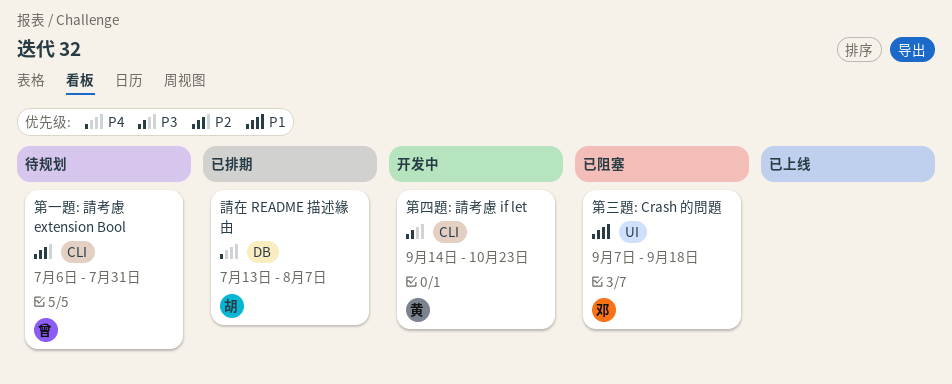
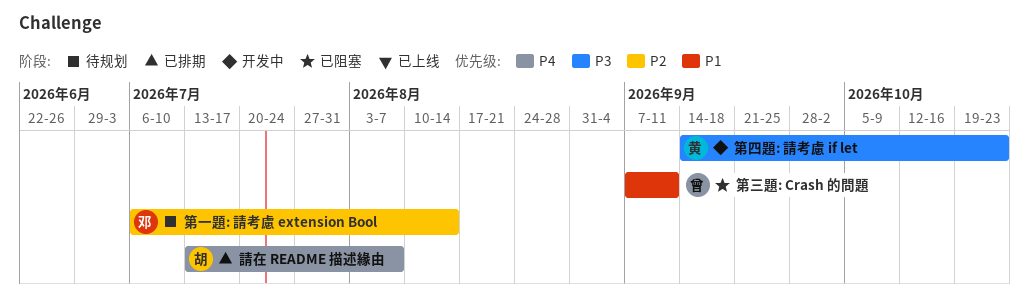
第一題: 請考慮 extension Bool, owner: 曾 -> 邓
第一題: 請考慮 extension Bool, due: Jul 31 -> Aug 14
第三題: Crash 的問題, owner: 邓 -> 曾
第三題: Crash 的問題, due: Sep 18 -> Sep 11

